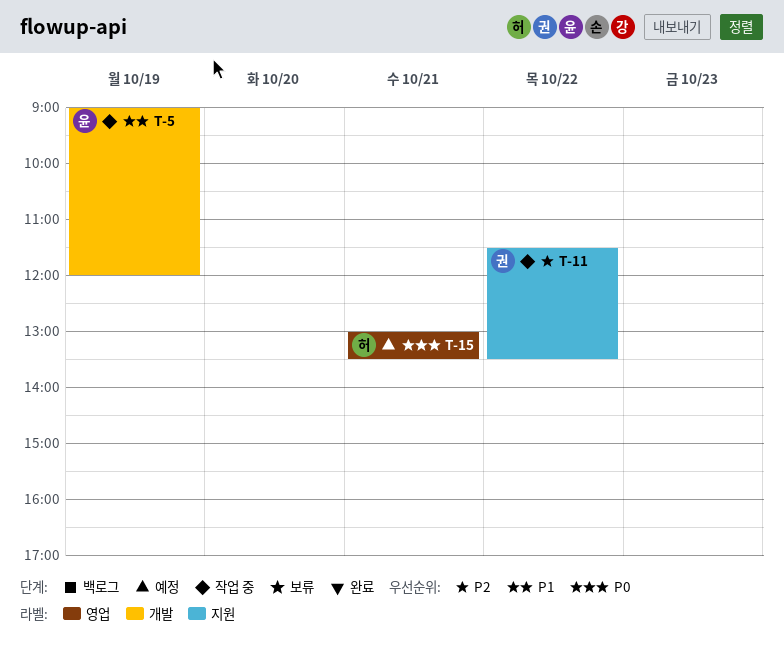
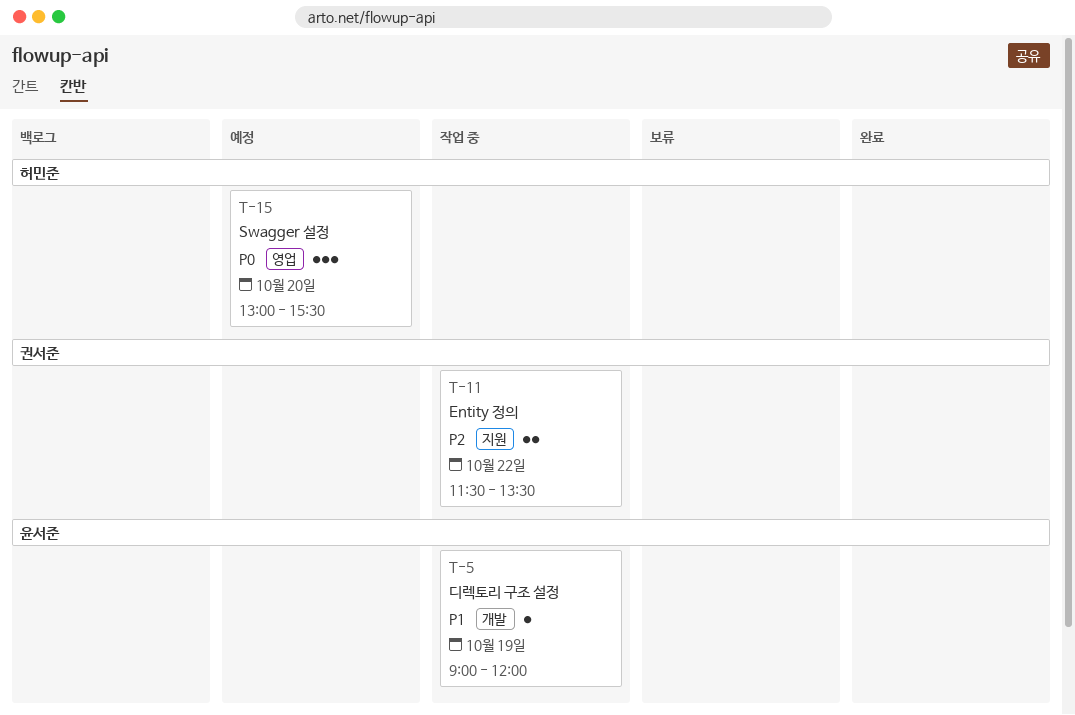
T-15, day: Oct 21 -> Oct 20
T-15, ends: 13:30 -> 15:30

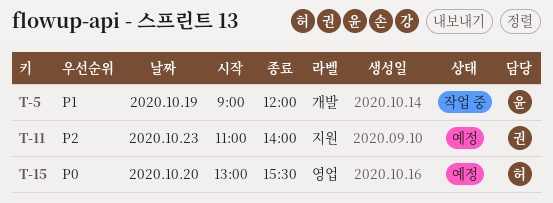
T-11, status: 작업 중 -> 예정
T-11, day: Oct 22 -> Oct 23
T-11, begins: 11:30 -> 11:00
T-11, ends: 13:30 -> 14:00

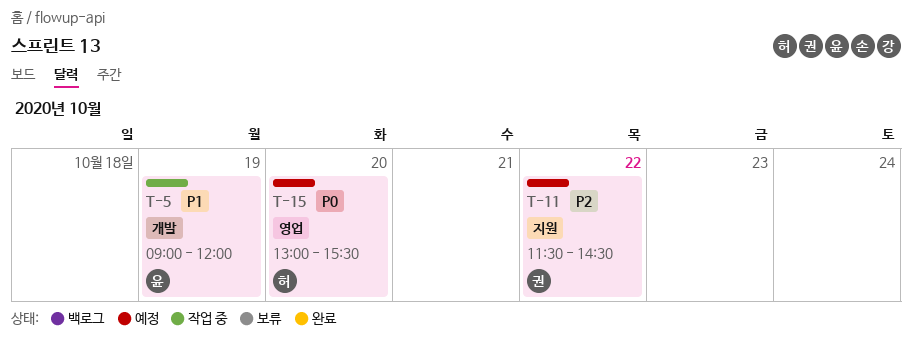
T-11, day: Oct 23 -> Oct 22
T-11, begins: 11:00 -> 11:30
T-11, ends: 14:00 -> 14:30

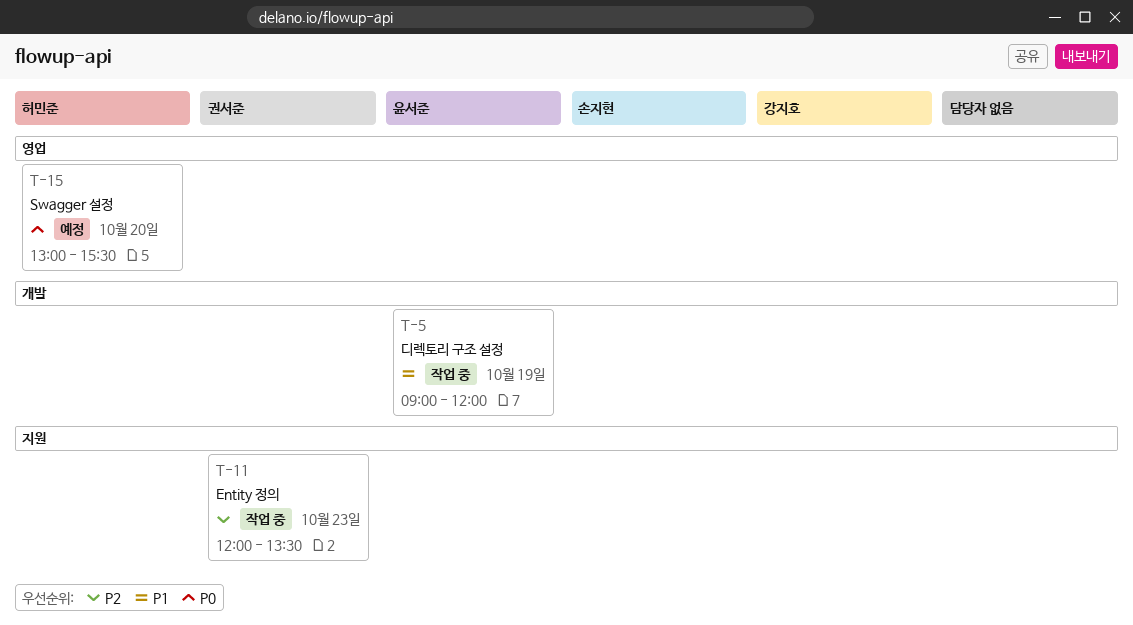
T-11, status: 예정 -> 작업 중
T-11, day: Oct 22 -> Oct 23
T-11, begins: 11:30 -> 12:00
T-11, ends: 14:30 -> 13:30

